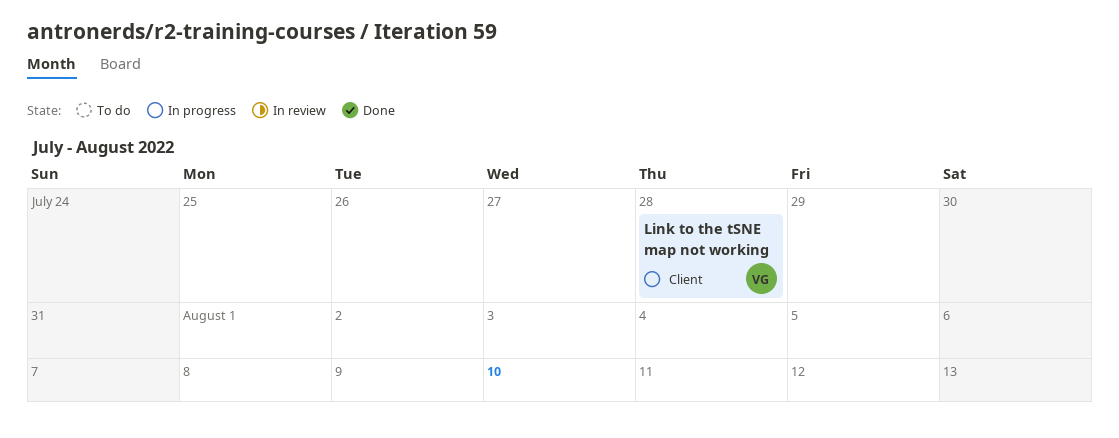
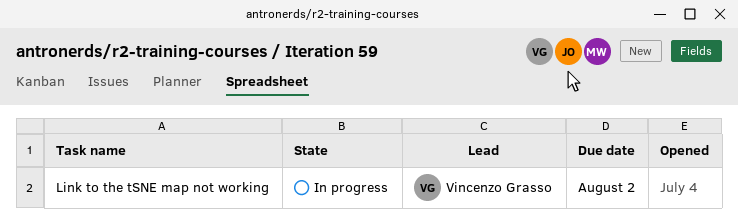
Link to the tSNE map not working, due: Jul 28 -> Aug 2

